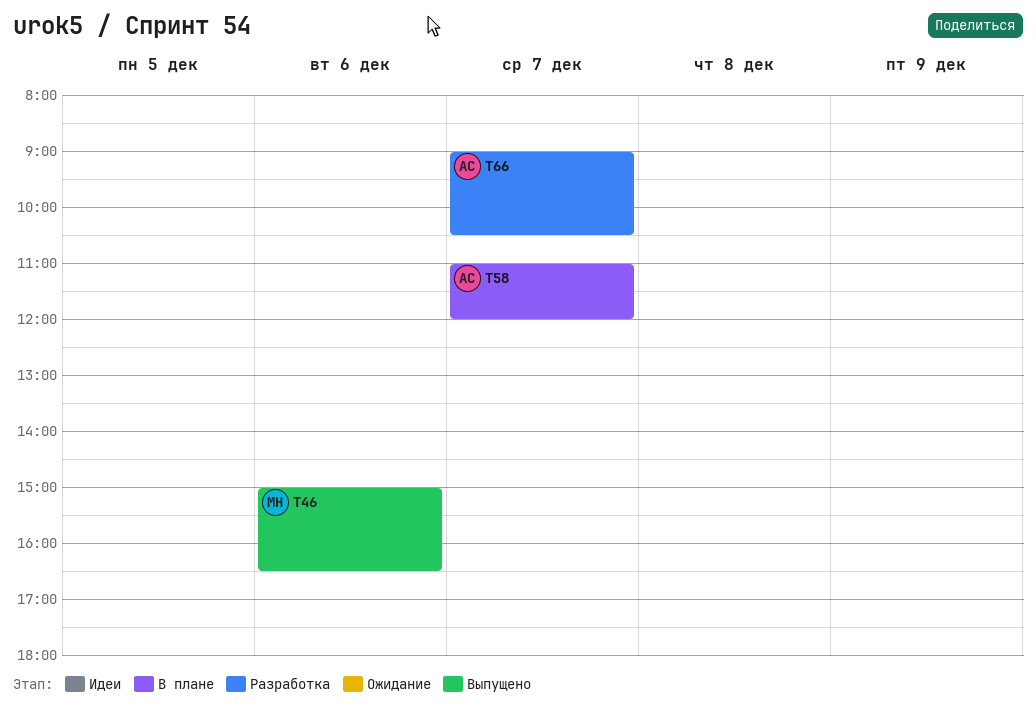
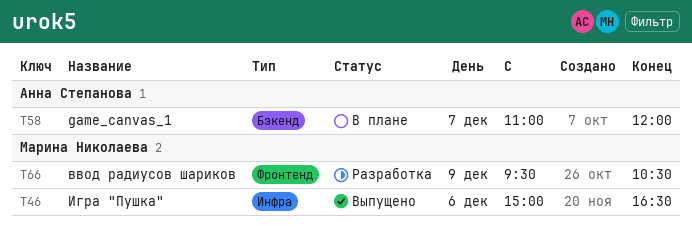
T66, owner: Анна Степанова -> Марина Николаева
T66, day: Dec 7 -> Dec 9
T66, begins: 09:00 -> 09:30

